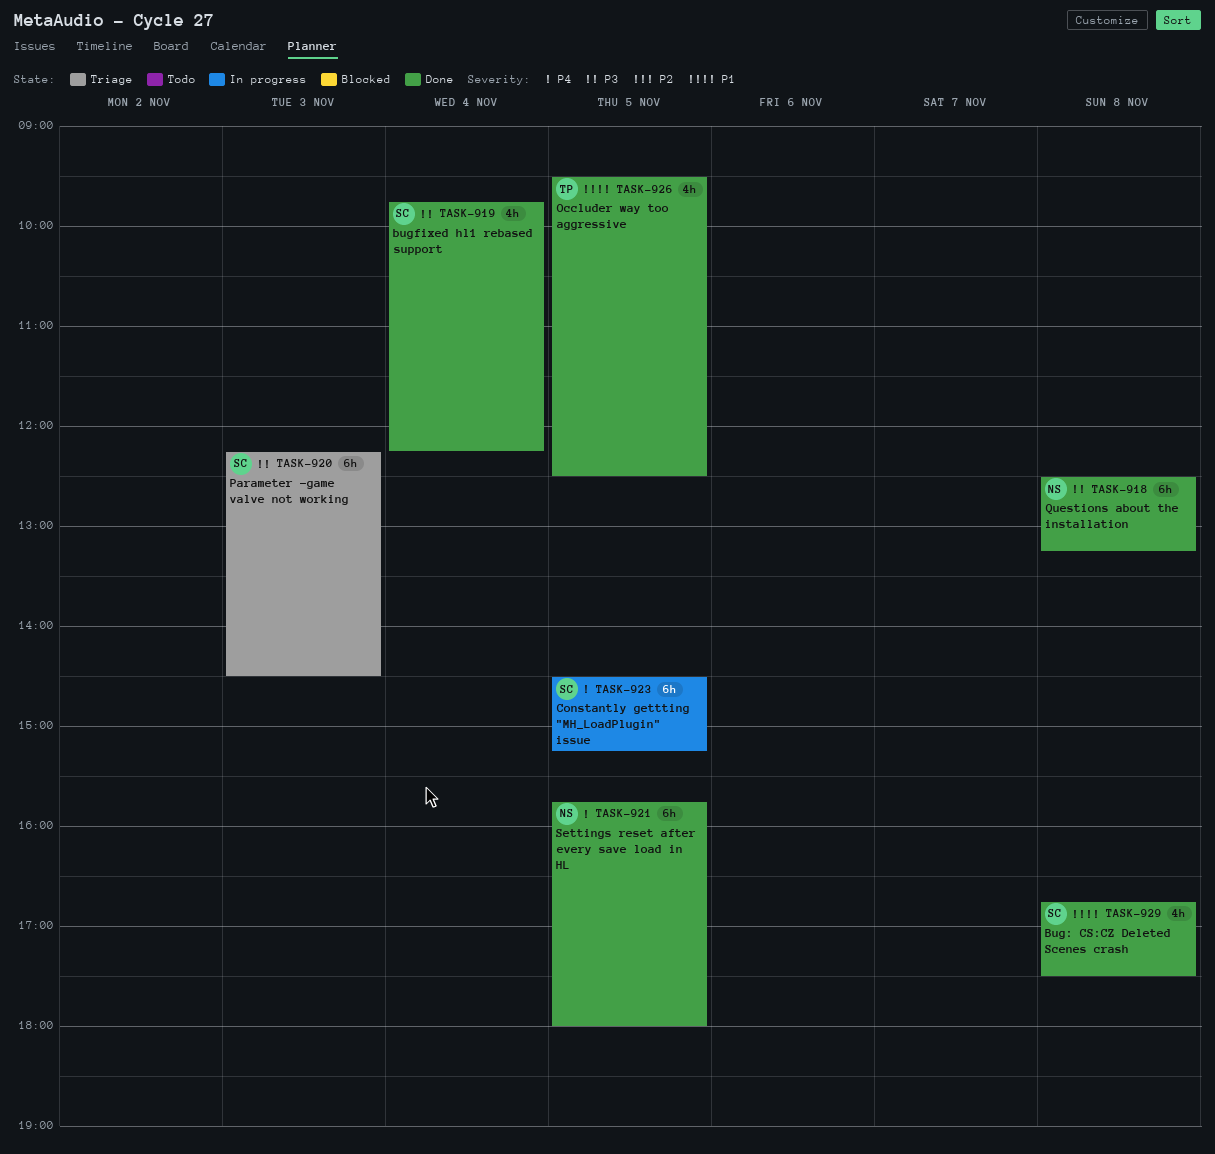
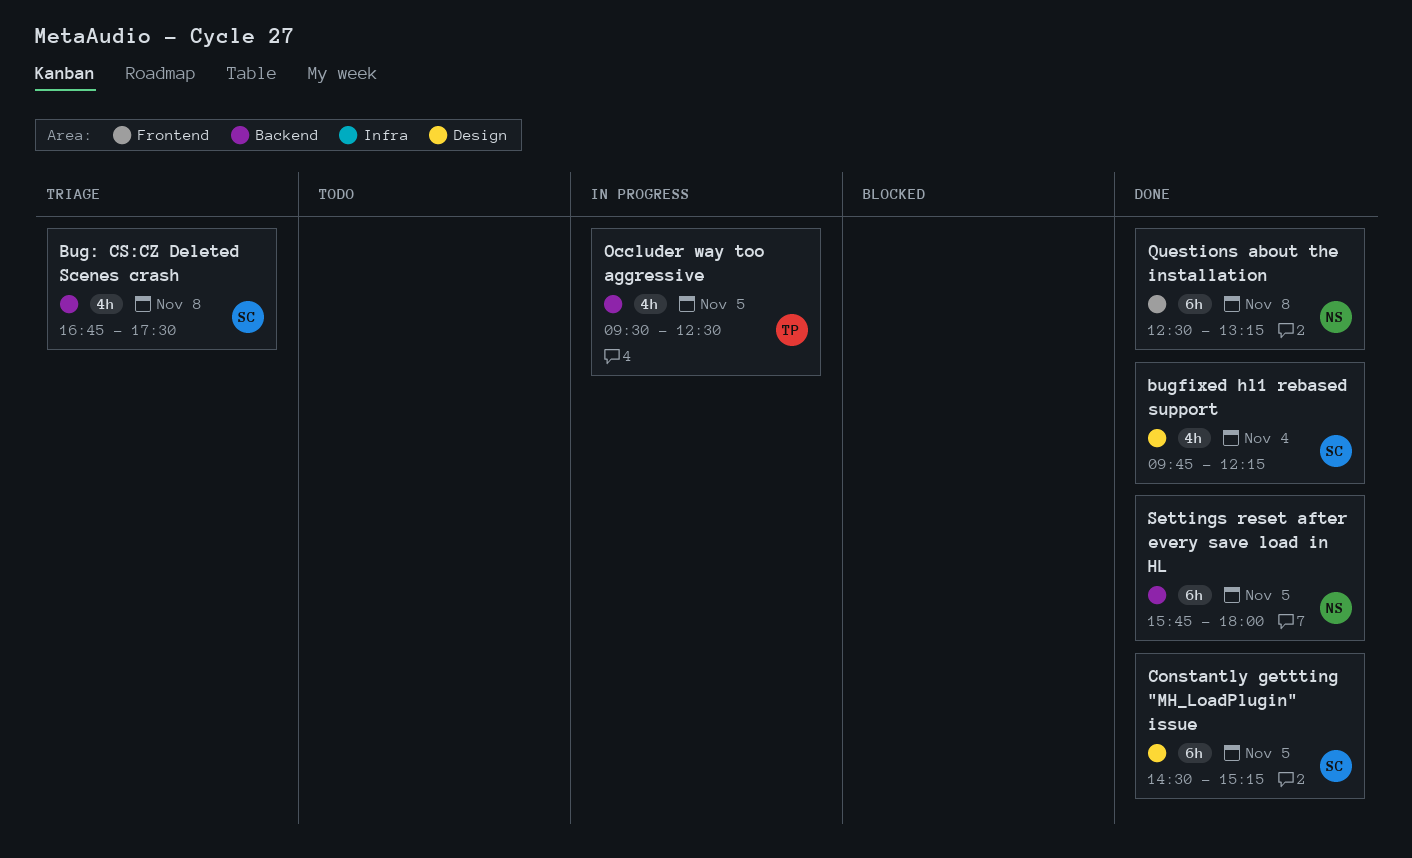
Bug: CS:CZ Deleted Scenes crash, status: Done -> Triage
Constantly gettting "MH_LoadPlugin" issue, status: In progress -> Done
Occluder way too aggressive, status: Done -> In progress
Parameter -game valve not working: present -> none

